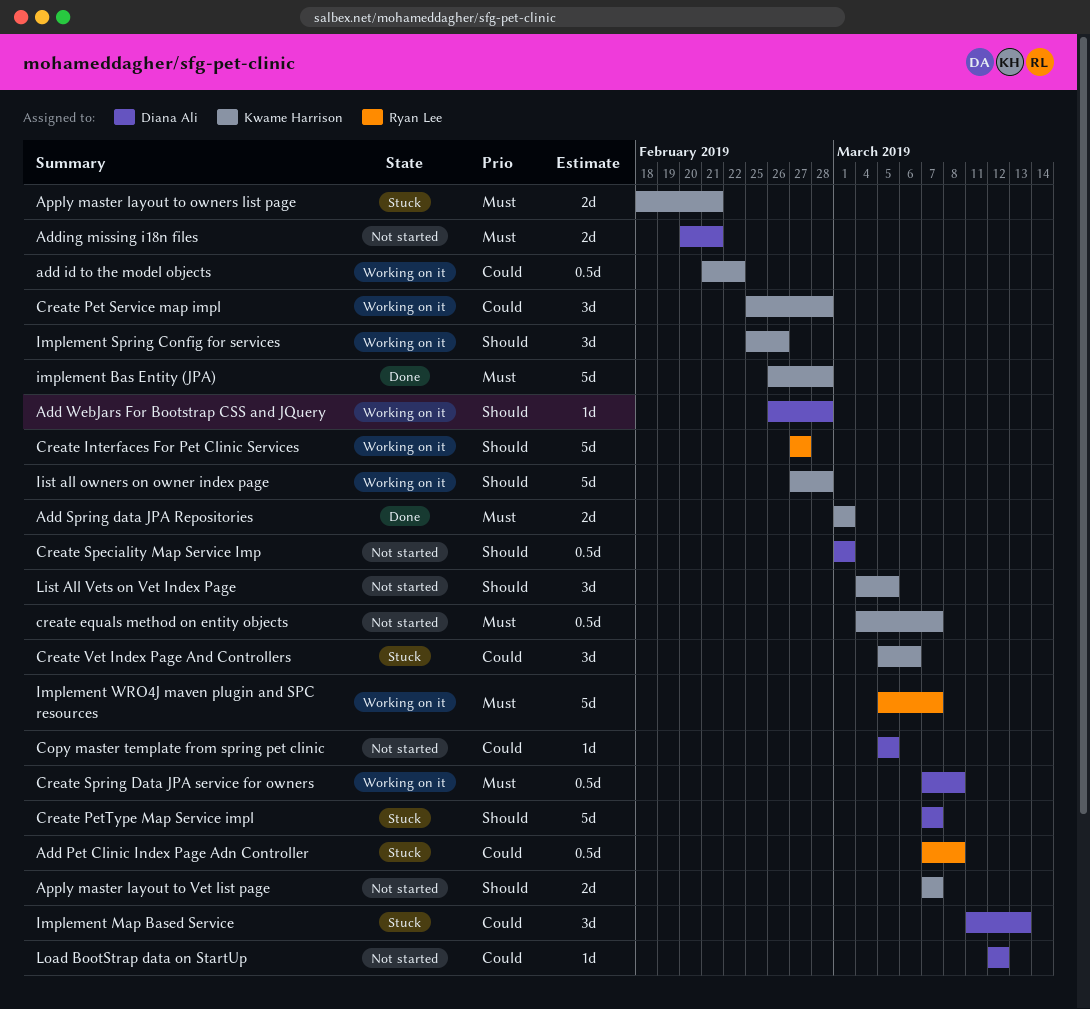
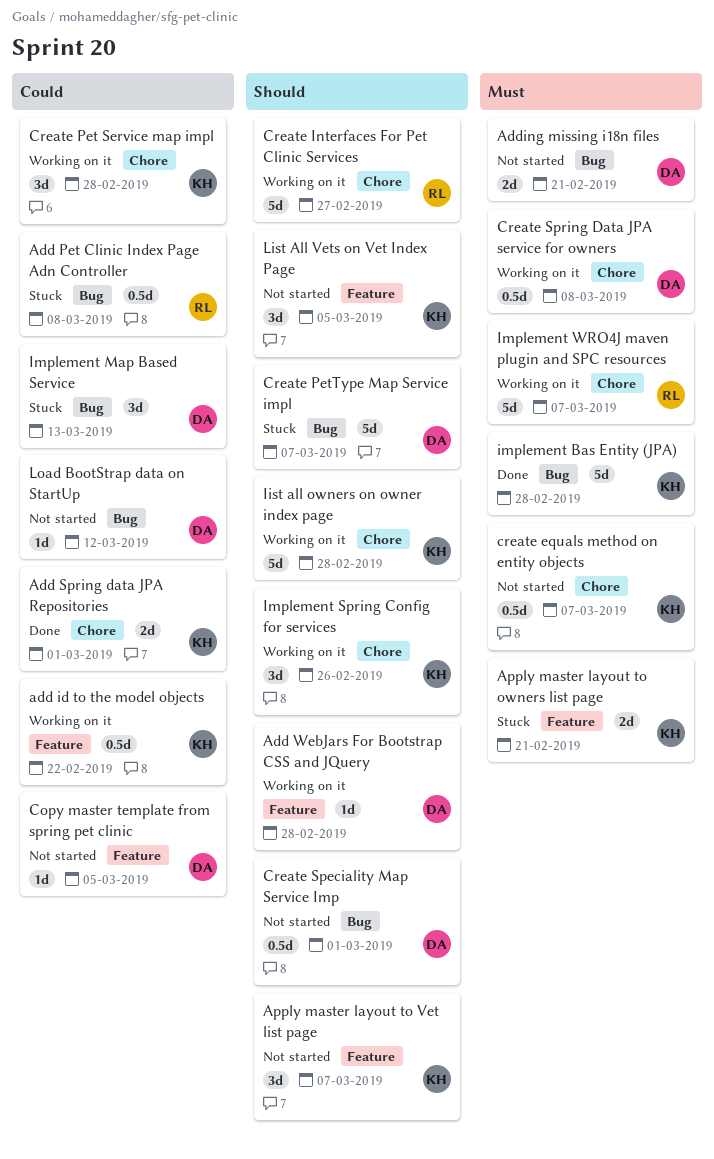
Add Spring data JPA Repositories, priority: Must -> Could
Apply master layout to Vet list page, estimate: 2d -> 3d
Create Vet Index Page And Controllers: present -> none

